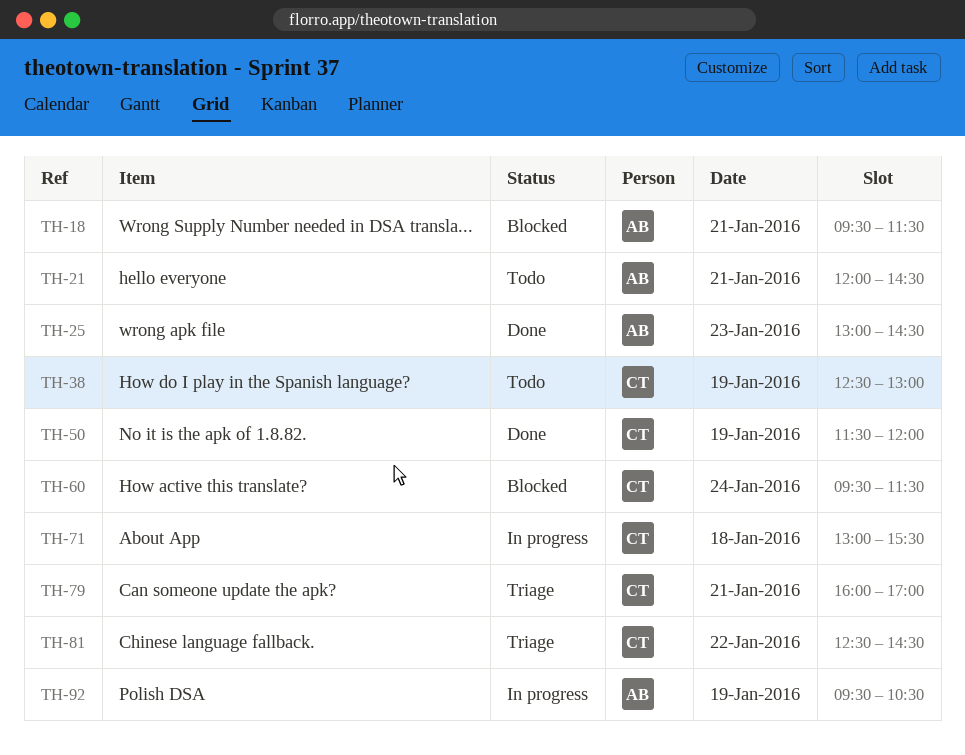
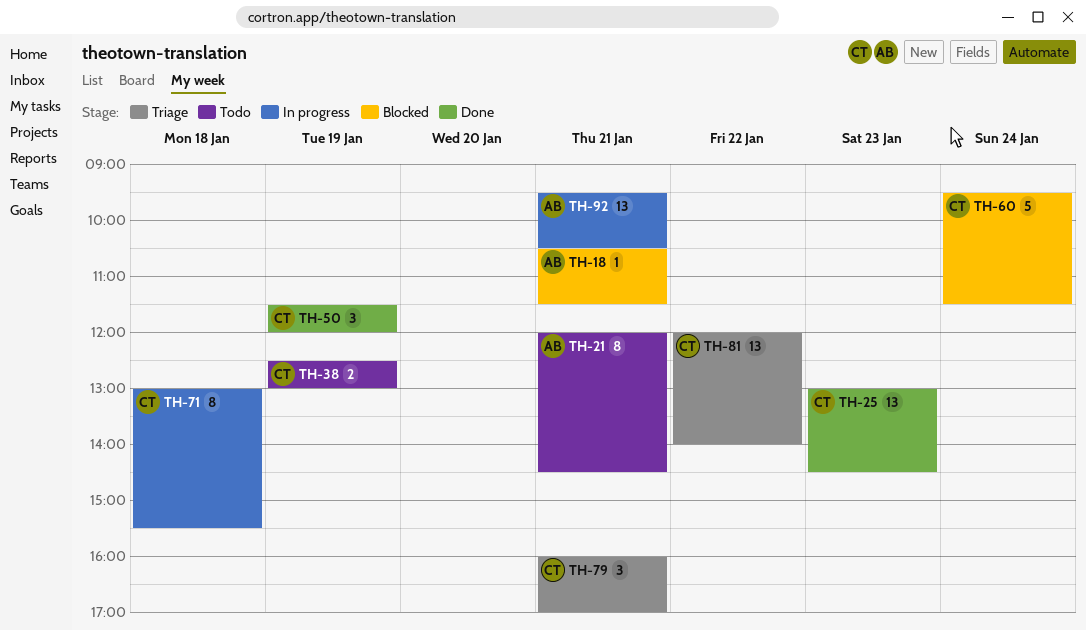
TH-18, begins: 09:30 -> 10:30
TH-25, owner: AB -> CT
TH-81, begins: 12:30 -> 12:00
TH-81, ends: 14:30 -> 14:00
TH-92, day: Jan 19 -> Jan 21

